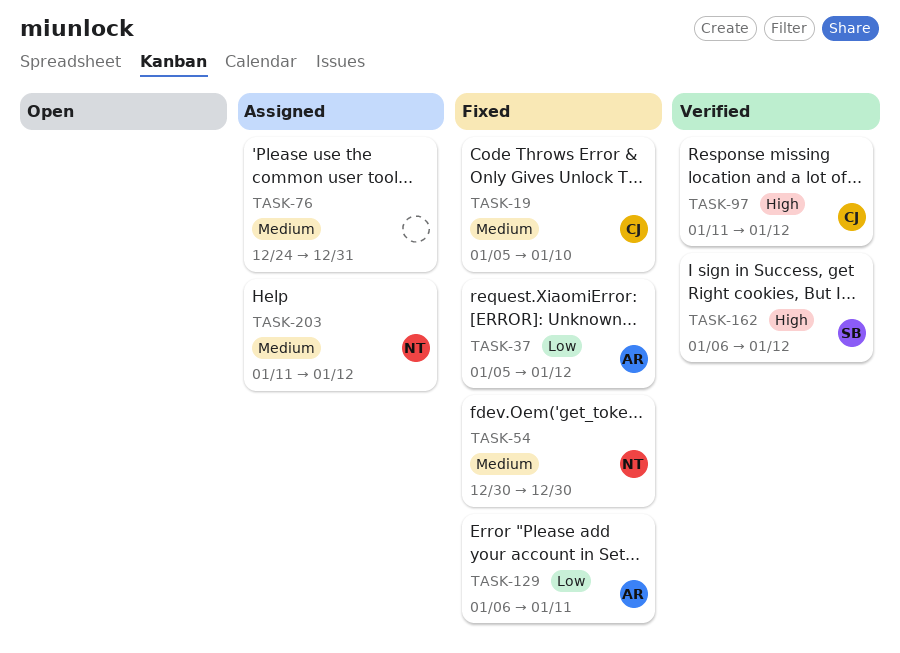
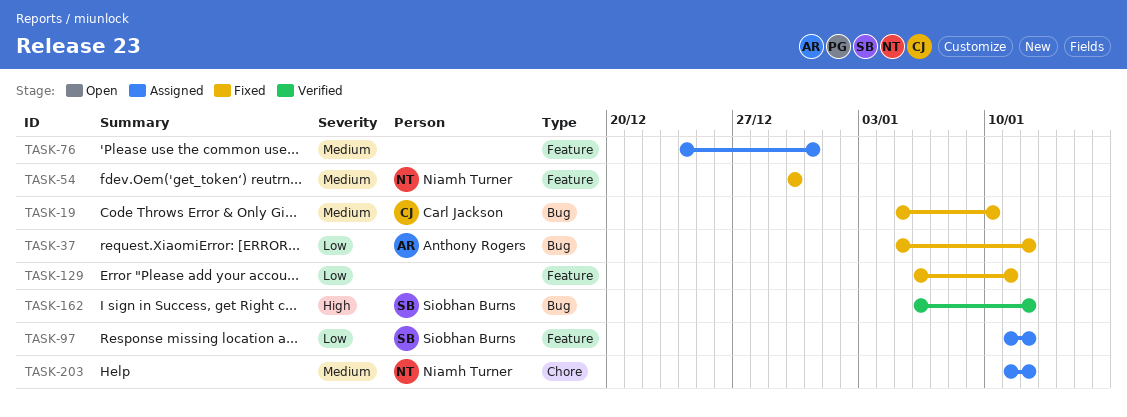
TASK-97, status: Verified -> Assigned
TASK-97, owner: Carl Jackson -> Siobhan Burns
TASK-97, priority: High -> Low
TASK-129, owner: Anthony Rogers -> none

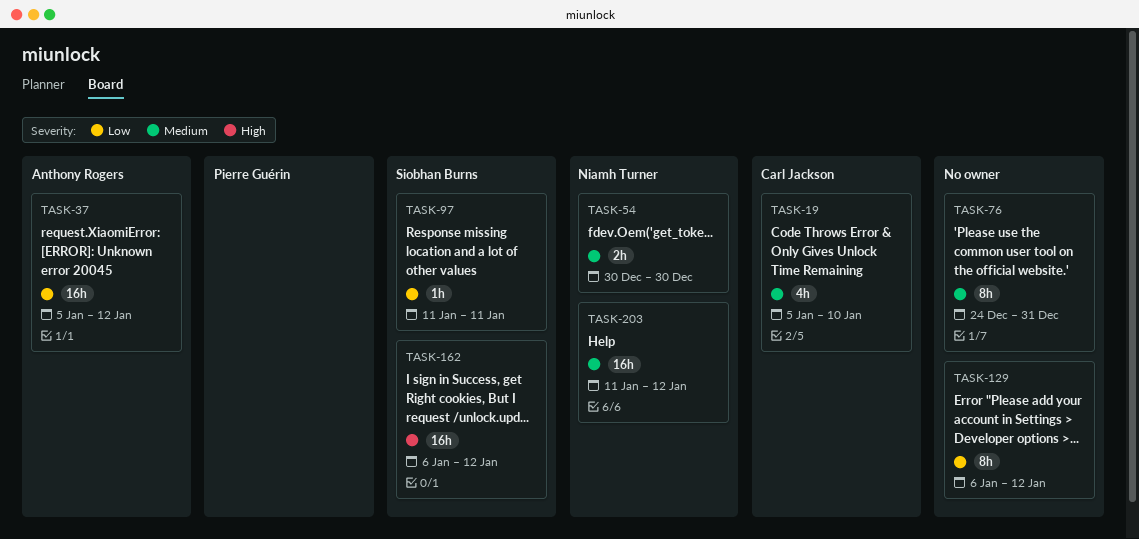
TASK-97, due: Jan 12 -> Jan 11
TASK-129, due: Jan 11 -> Jan 12

